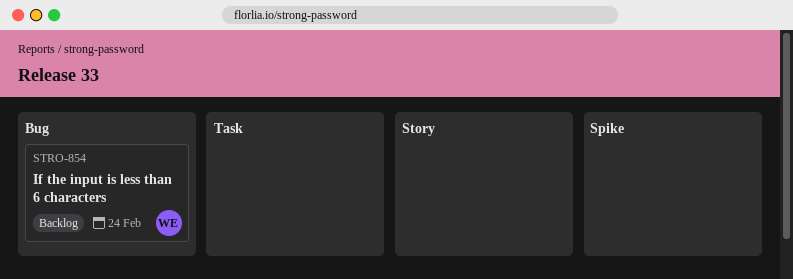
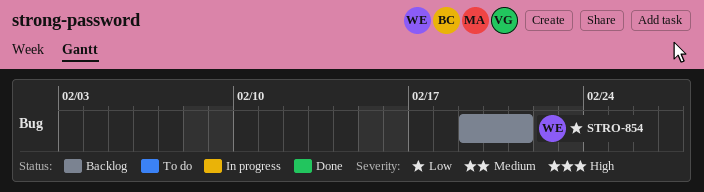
STRO-854, due: Feb 24 -> Feb 21

